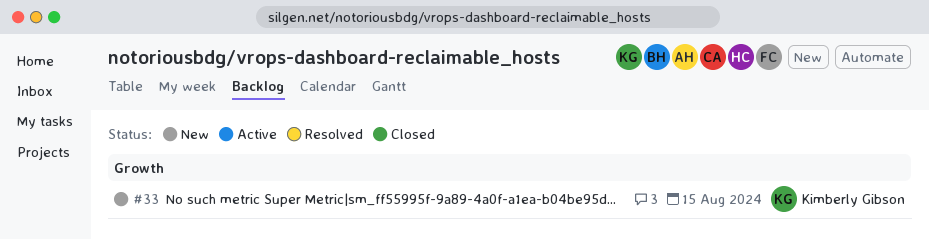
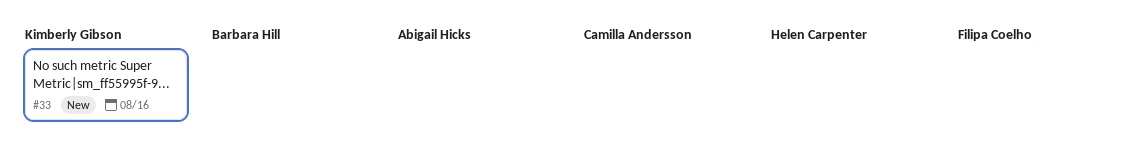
#33, due: Aug 15 -> Aug 16

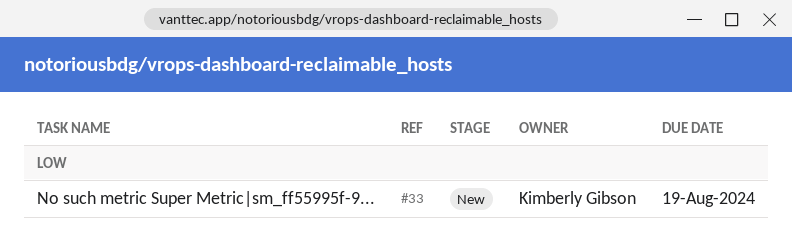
#33, due: Aug 16 -> Aug 19

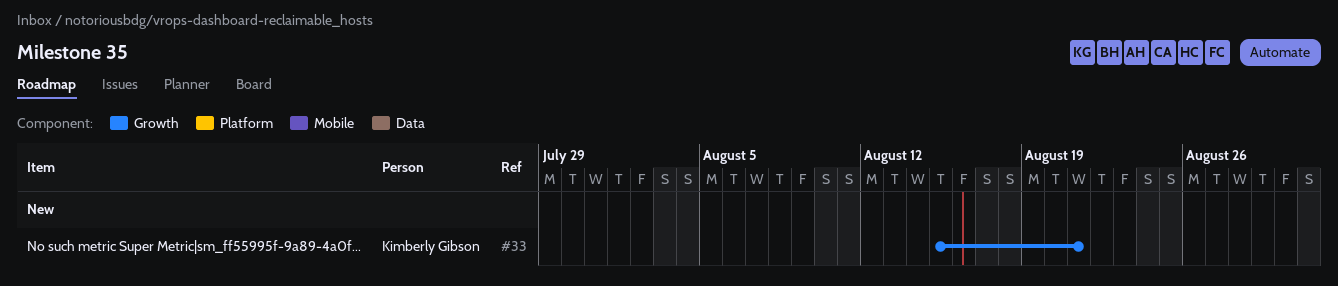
#33, due: Aug 19 -> Aug 21

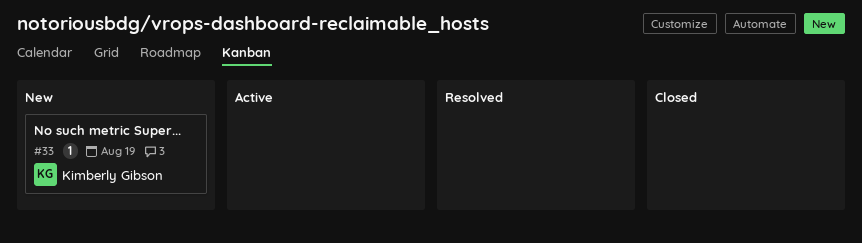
#33, due: Aug 21 -> Aug 19

